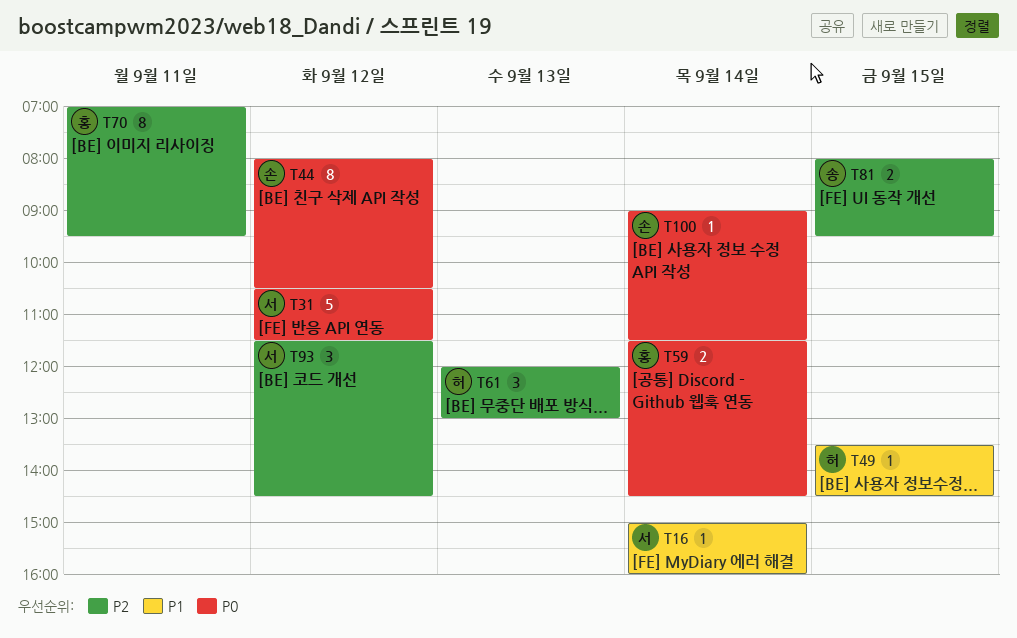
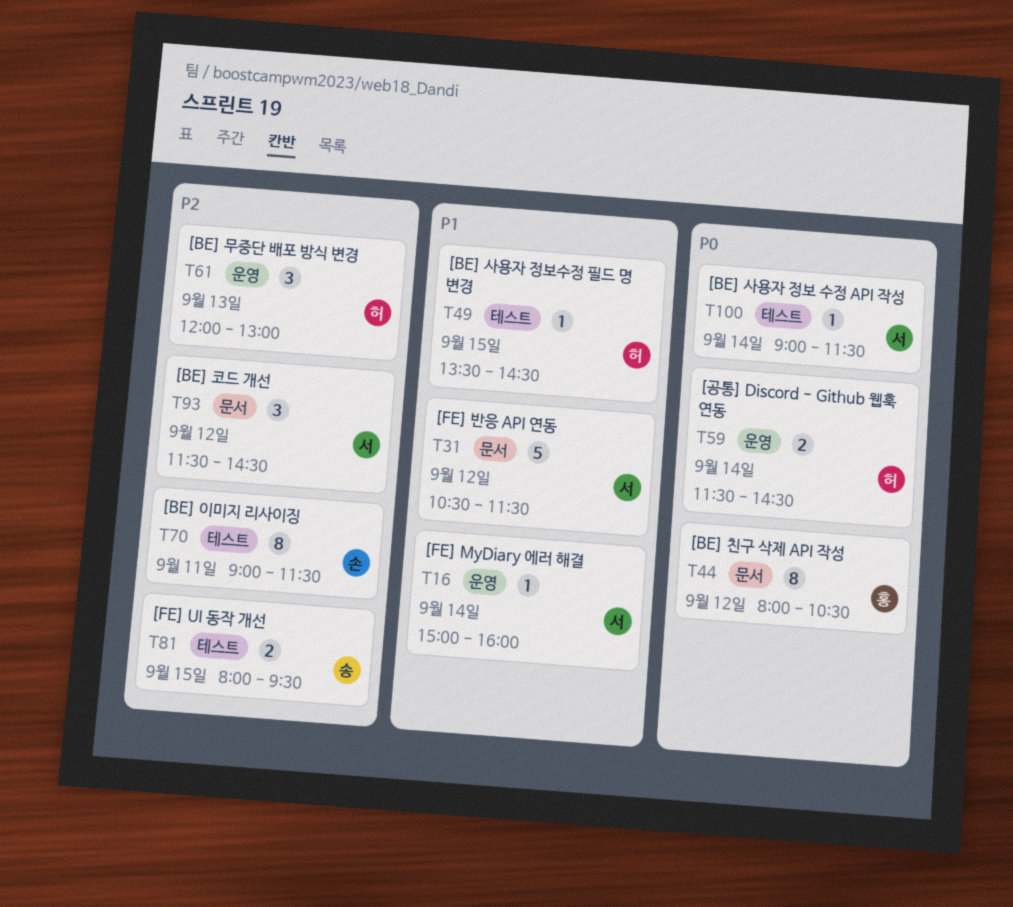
T31, priority: P0 -> P1
T44, owner: 손 -> 홍
T59, owner: 홍 -> 허
T70, owner: 홍 -> 손
T70, begins: 07:00 -> 09:00
T70, ends: 09:30 -> 11:30
T100, owner: 손 -> 서

